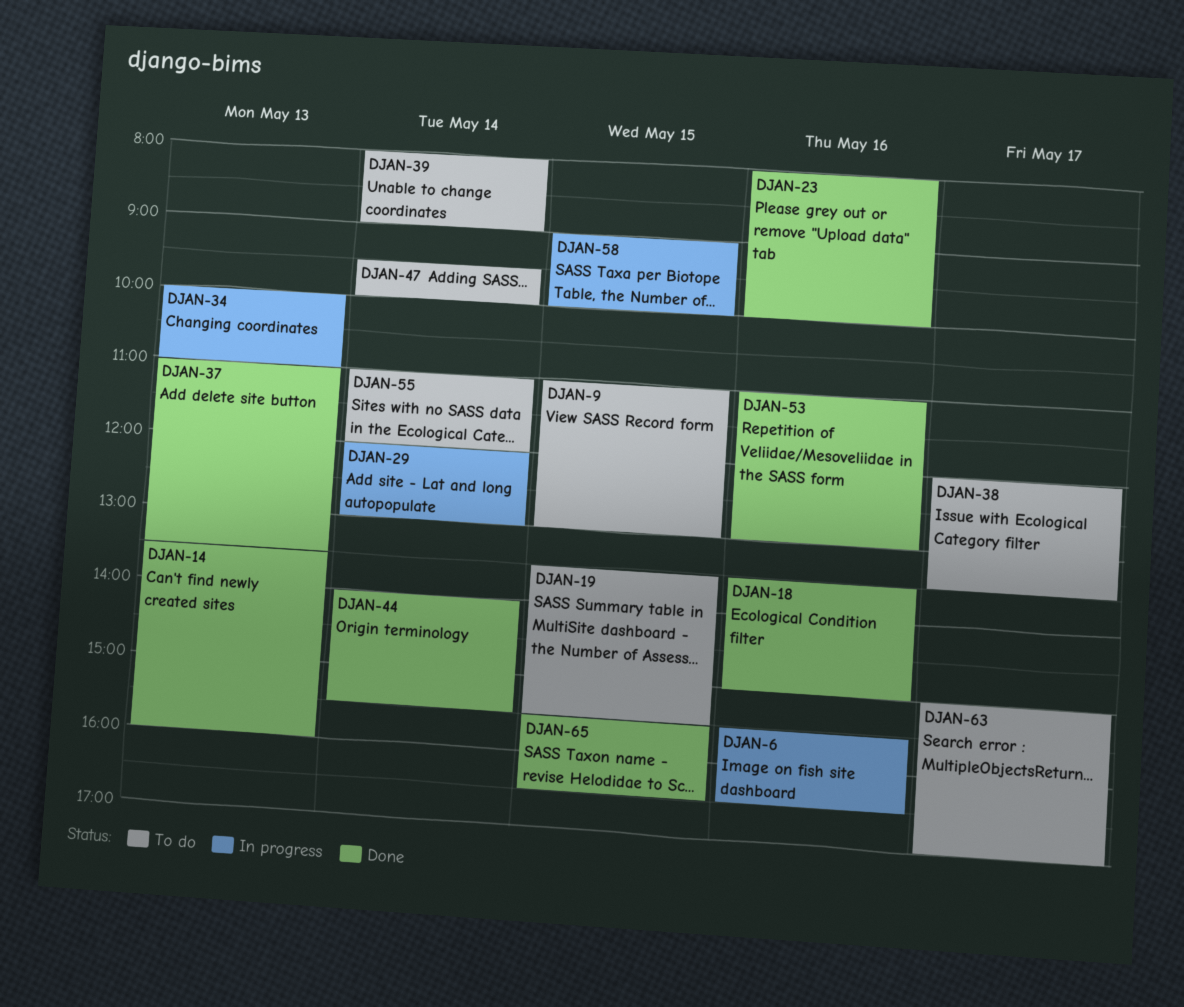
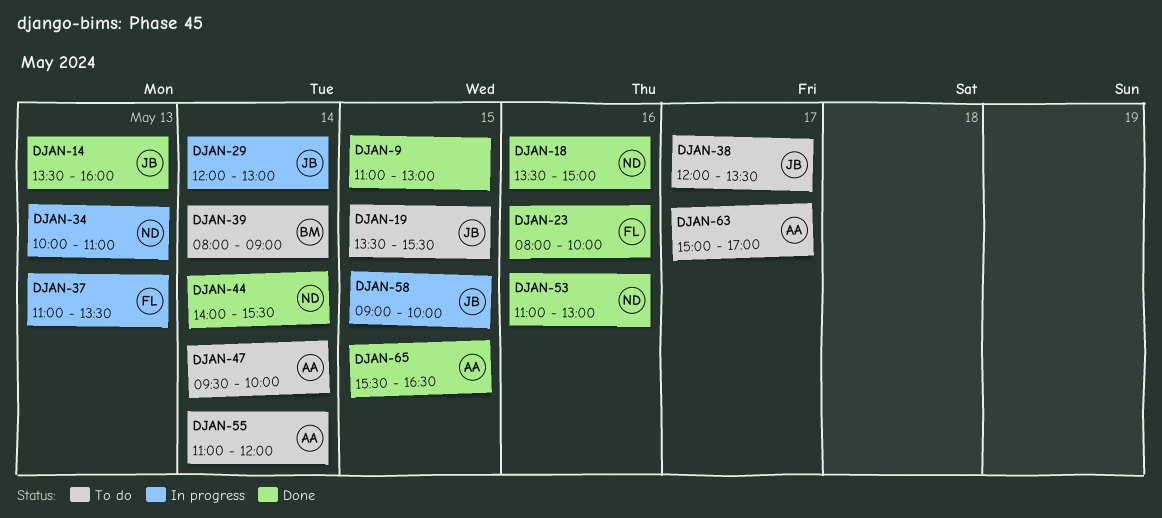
DJAN-6: present -> none
DJAN-9, status: To do -> Done
DJAN-37, status: Done -> In progress

